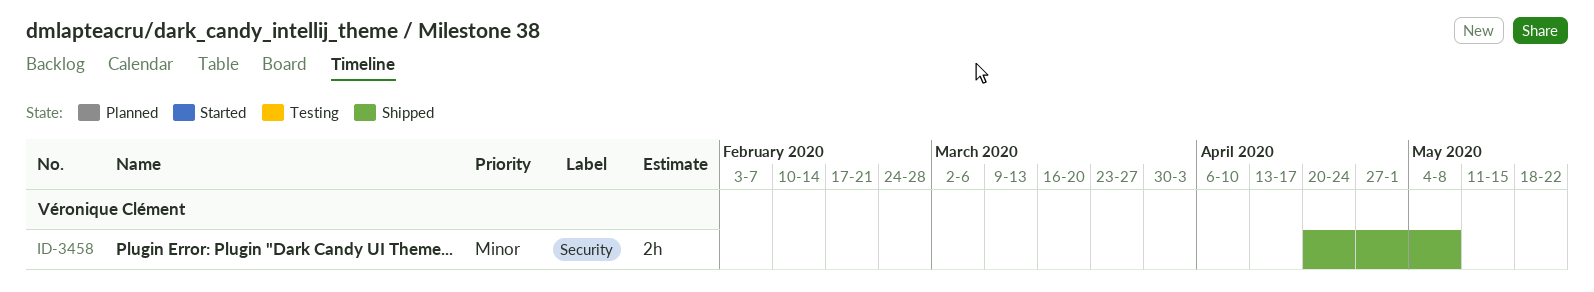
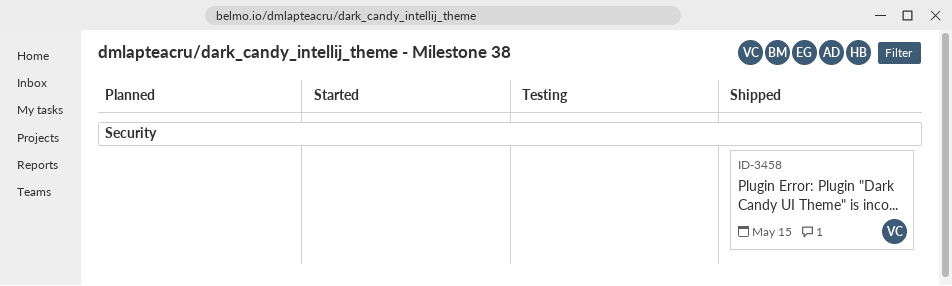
ID-3458, due: May 8 -> May 15

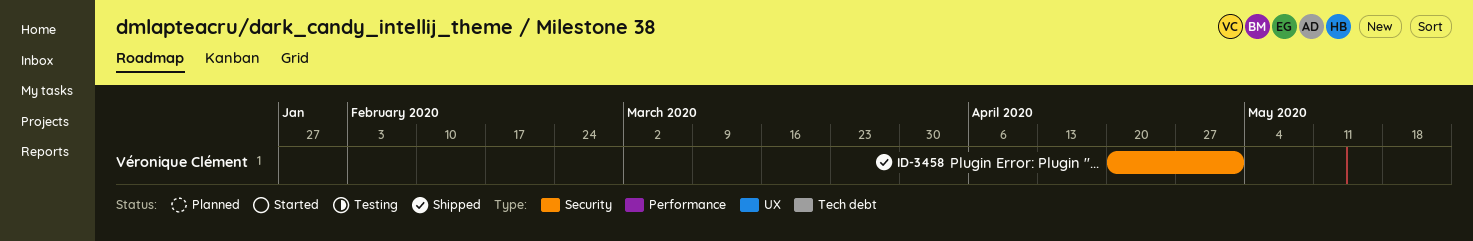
ID-3458, due: May 15 -> May 1

